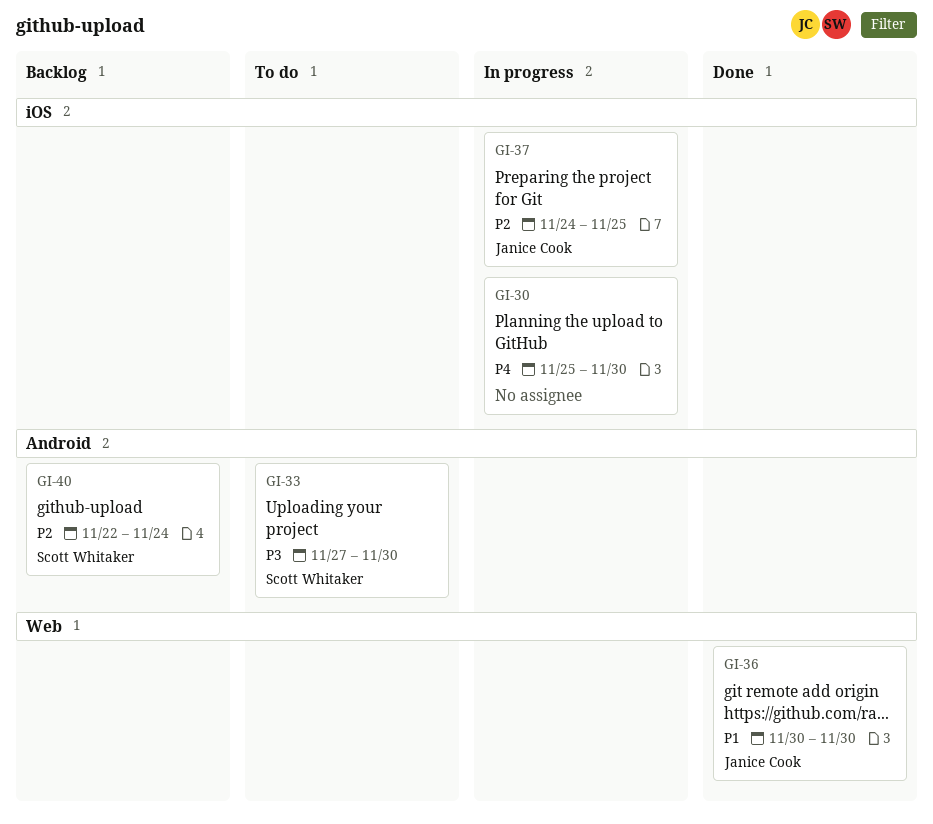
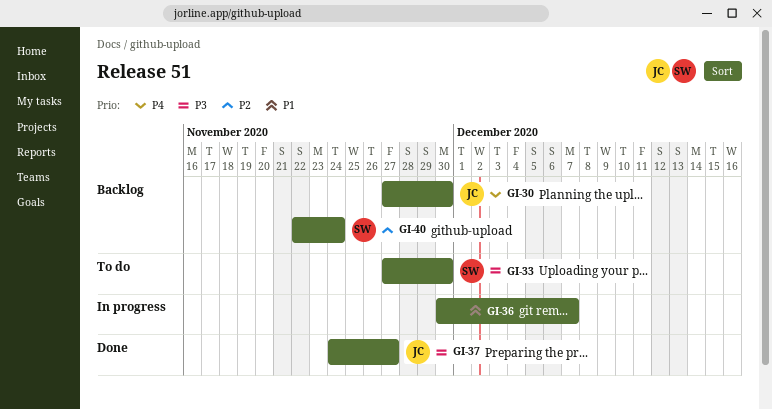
GI-30, status: In progress -> Backlog
GI-30, owner: none -> Janice Cook
GI-30, start: Nov 25 -> Nov 27
GI-36, status: Done -> In progress
GI-36, owner: Janice Cook -> none
GI-36, due: Nov 30 -> Dec 7
GI-37, status: In progress -> Done
GI-37, priority: P2 -> P3
GI-37, due: Nov 25 -> Nov 27

